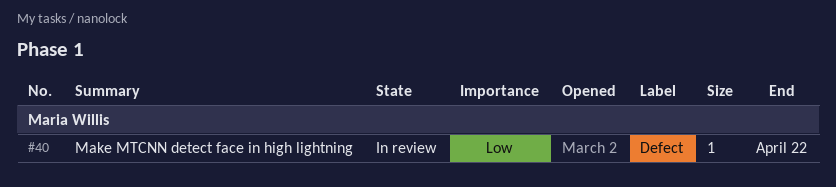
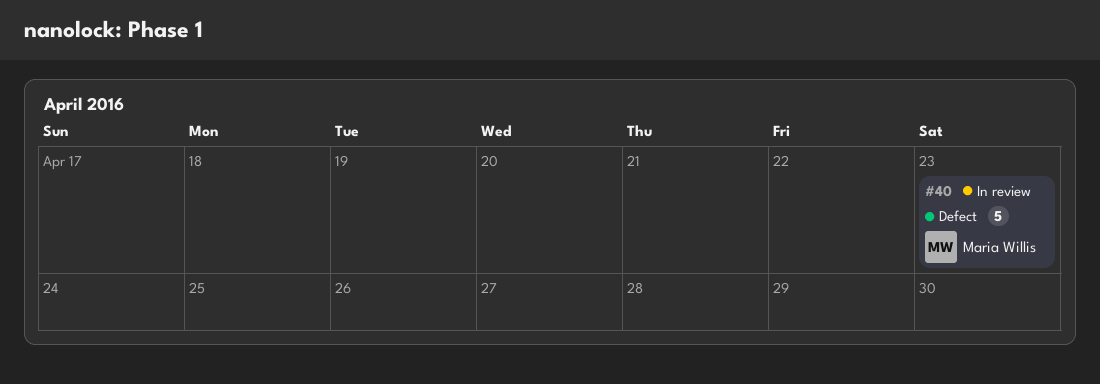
#40, estimate: 1 -> 5
#40, due: Apr 22 -> Apr 23

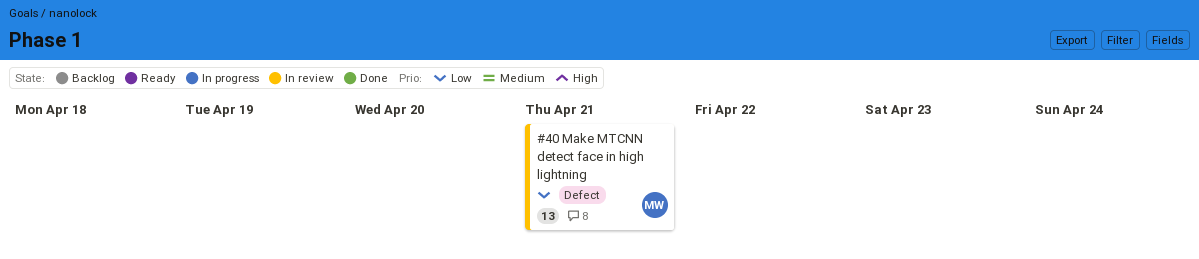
#40, estimate: 5 -> 13
#40, due: Apr 23 -> Apr 21

